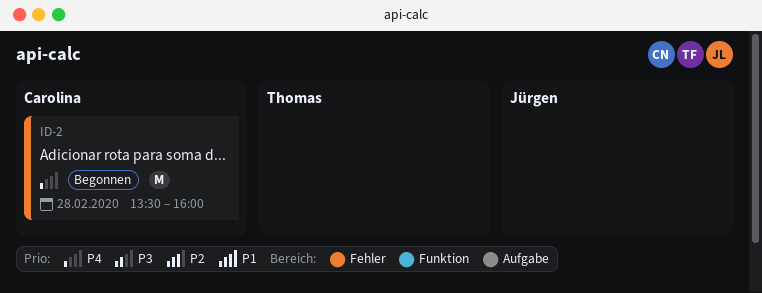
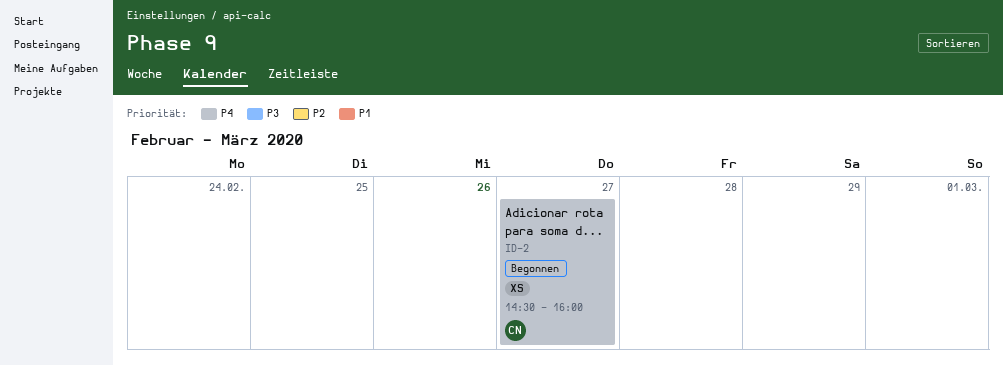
ID-2, estimate: M -> XS
ID-2, day: Feb 28 -> Feb 27
ID-2, begins: 13:30 -> 14:30

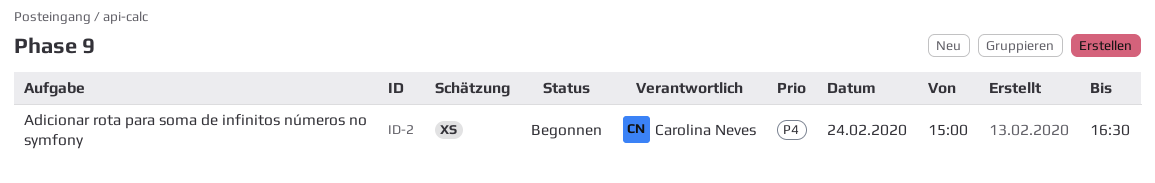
ID-2, day: Feb 27 -> Feb 24
ID-2, begins: 14:30 -> 15:00
ID-2, ends: 16:00 -> 16:30

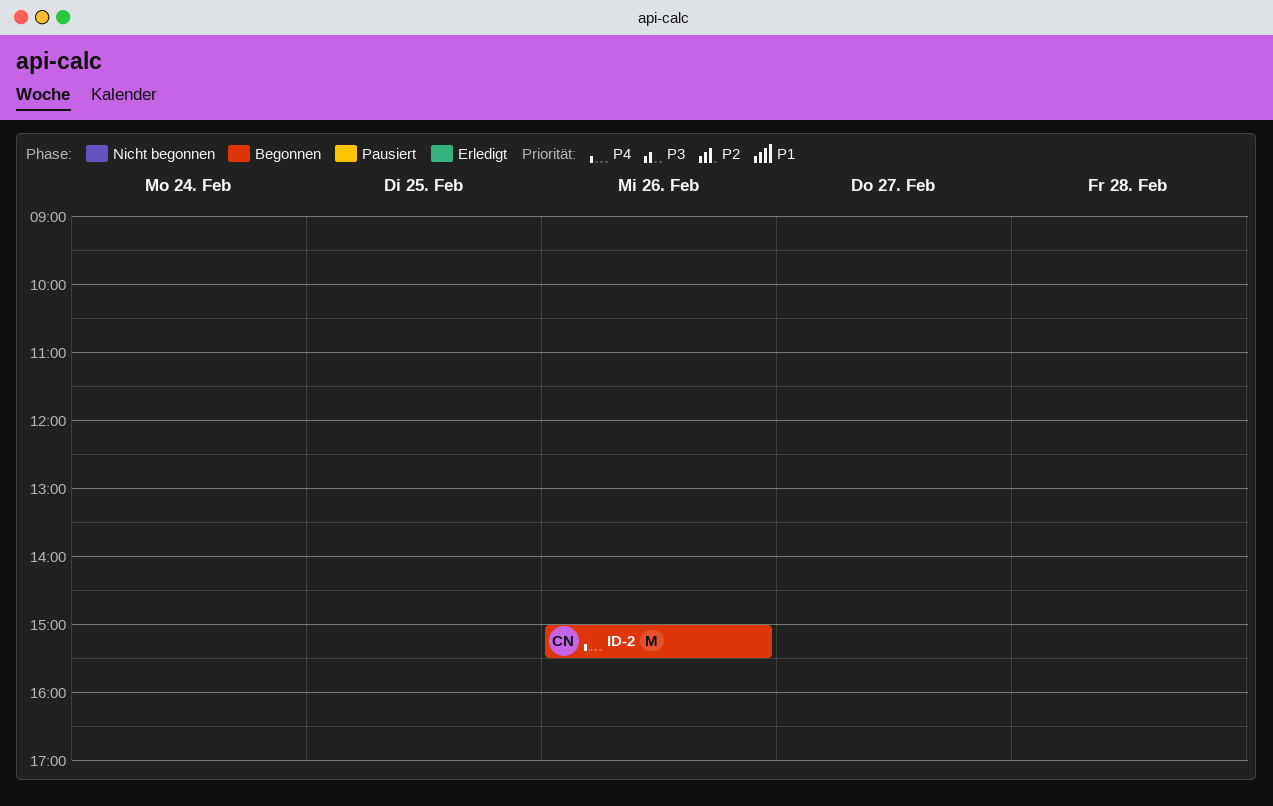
ID-2, estimate: XS -> M
ID-2, day: Feb 24 -> Feb 26
ID-2, ends: 16:30 -> 15:30

